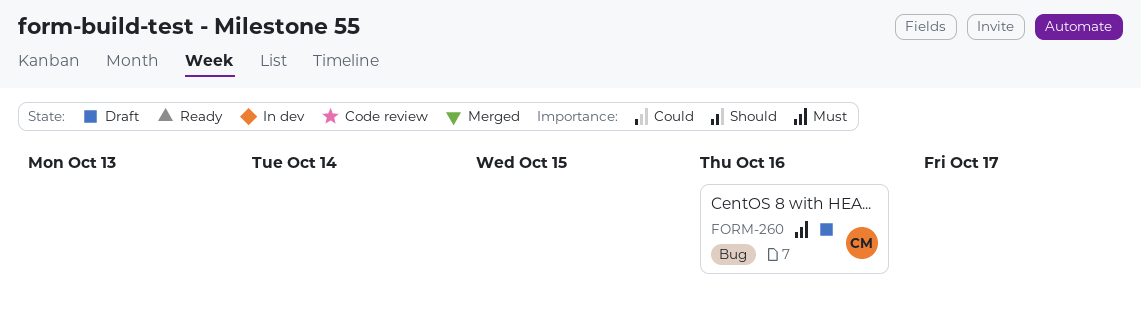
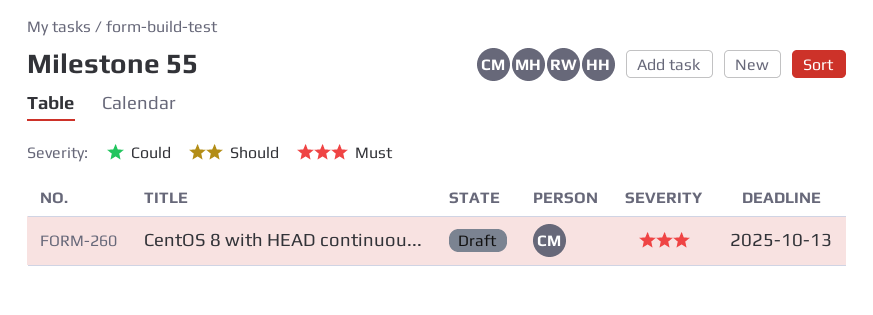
FORM-260, due: Oct 16 -> Oct 13

